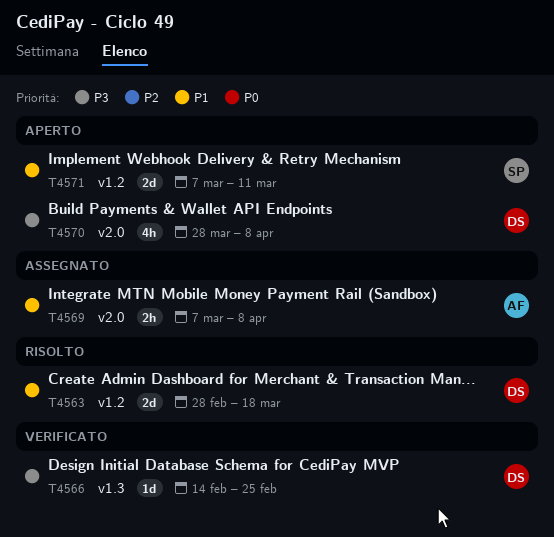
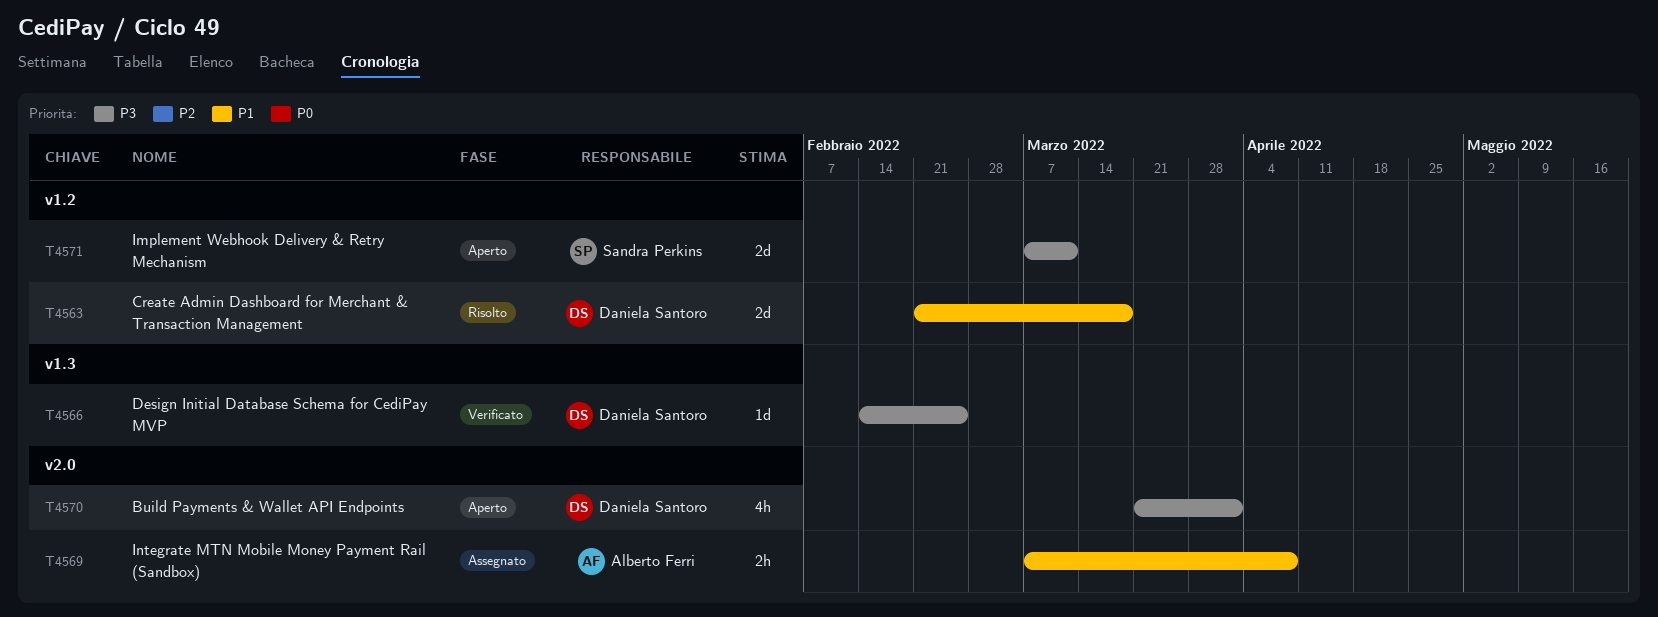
T4563, start: Feb 28 -> Feb 21
T4570, start: Mar 28 -> Mar 21
T4570, due: Apr 8 -> Apr 1
T4571, priority: P1 -> P3

